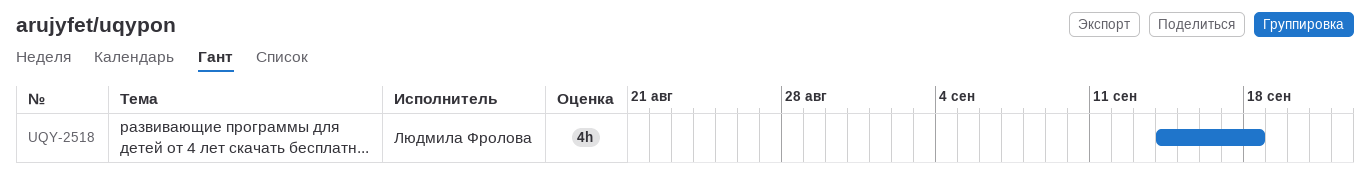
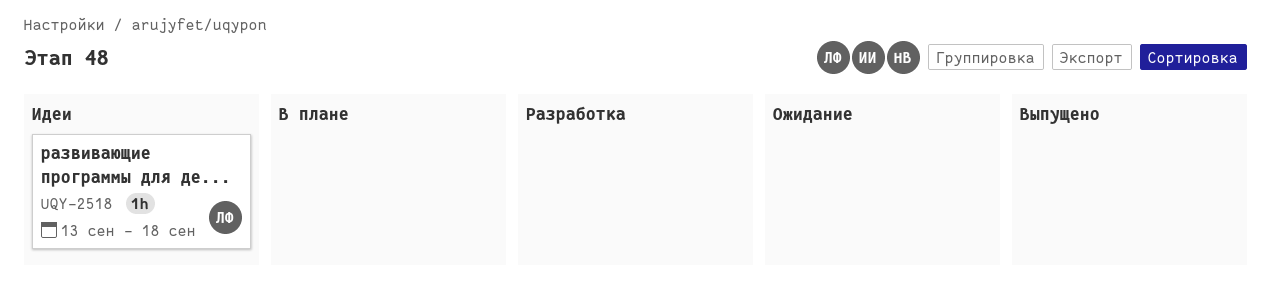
UQY-2518, estimate: 4h -> 1h
UQY-2518, start: Sep 14 -> Sep 13

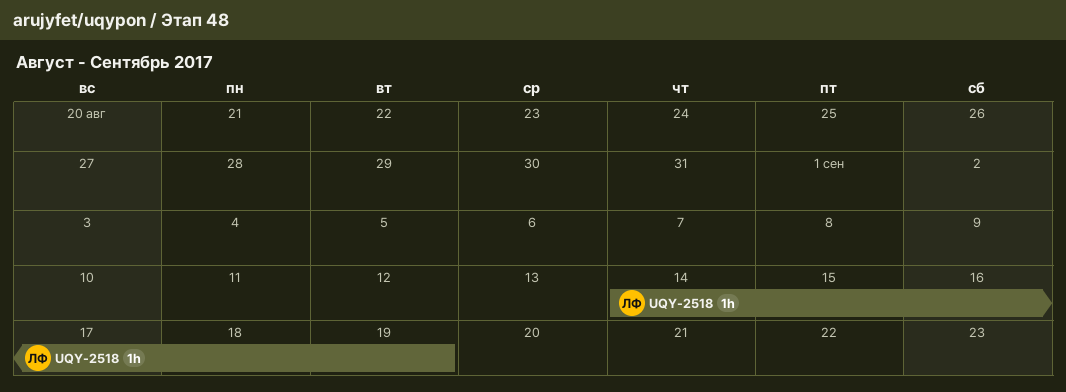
UQY-2518, start: Sep 13 -> Sep 14
UQY-2518, due: Sep 18 -> Sep 19

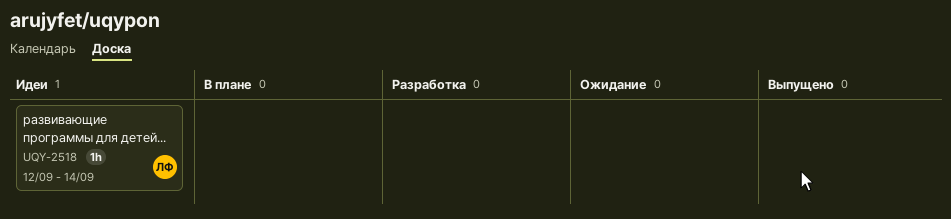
UQY-2518, start: Sep 14 -> Sep 12
UQY-2518, due: Sep 19 -> Sep 14

